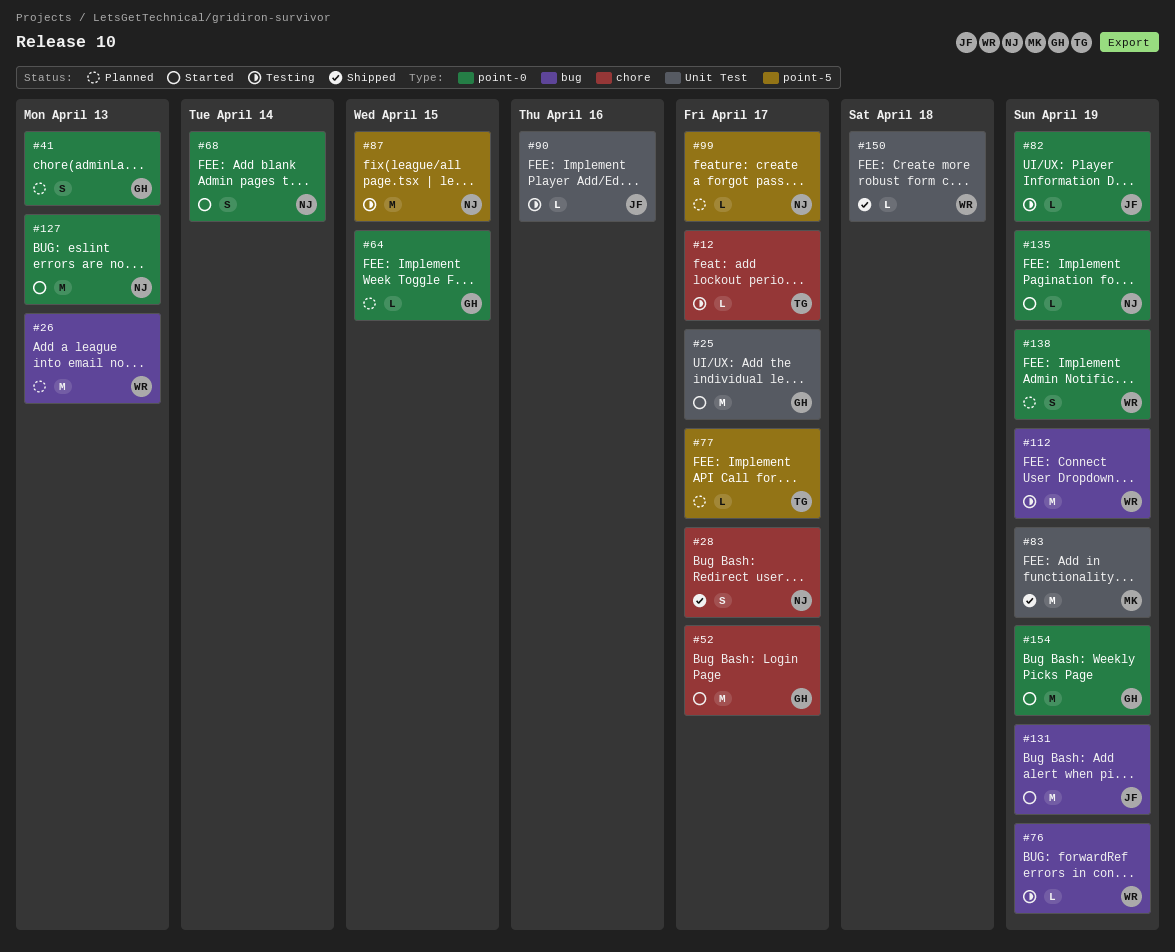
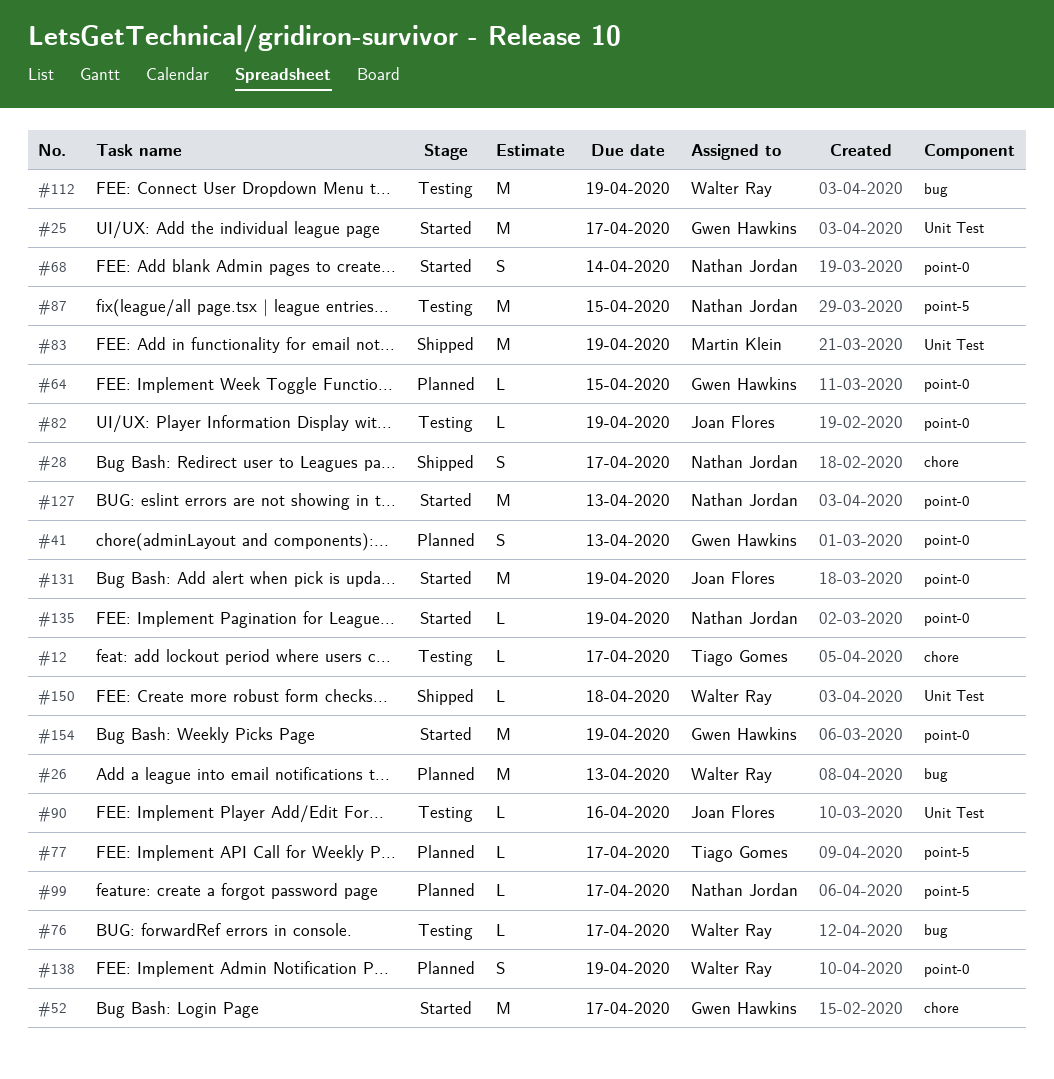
#76, due: Apr 19 -> Apr 17
#131, label: bug -> point-0

